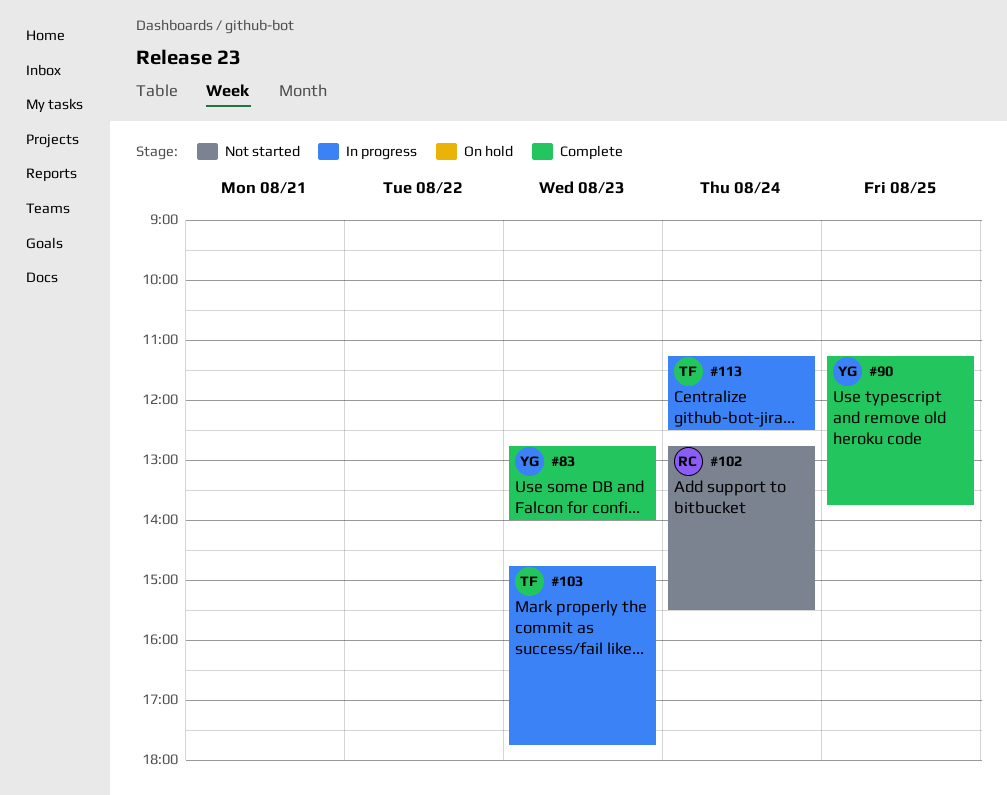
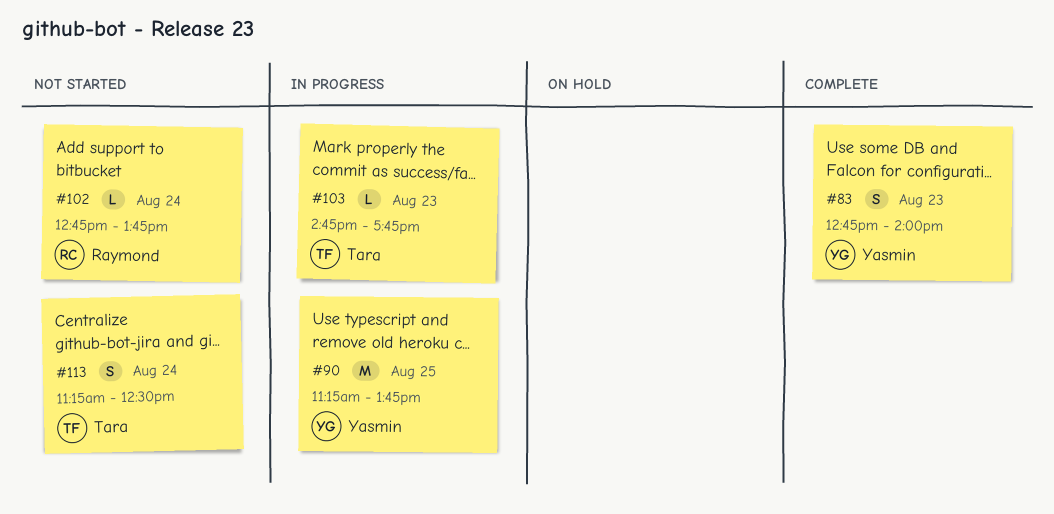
#90, status: Complete -> In progress
#102, ends: 15:30 -> 13:45
#113, status: In progress -> Not started

